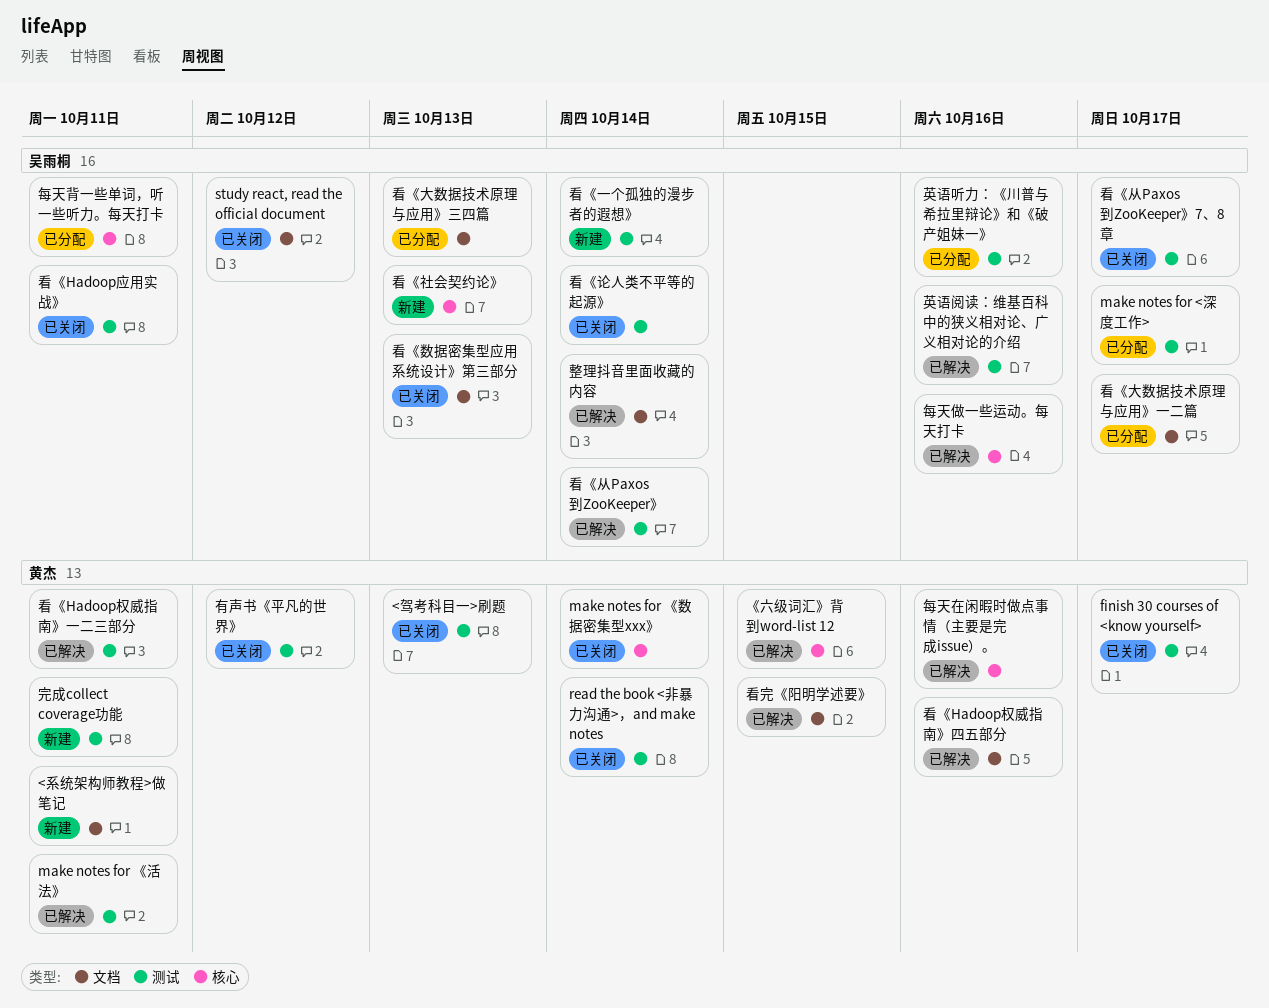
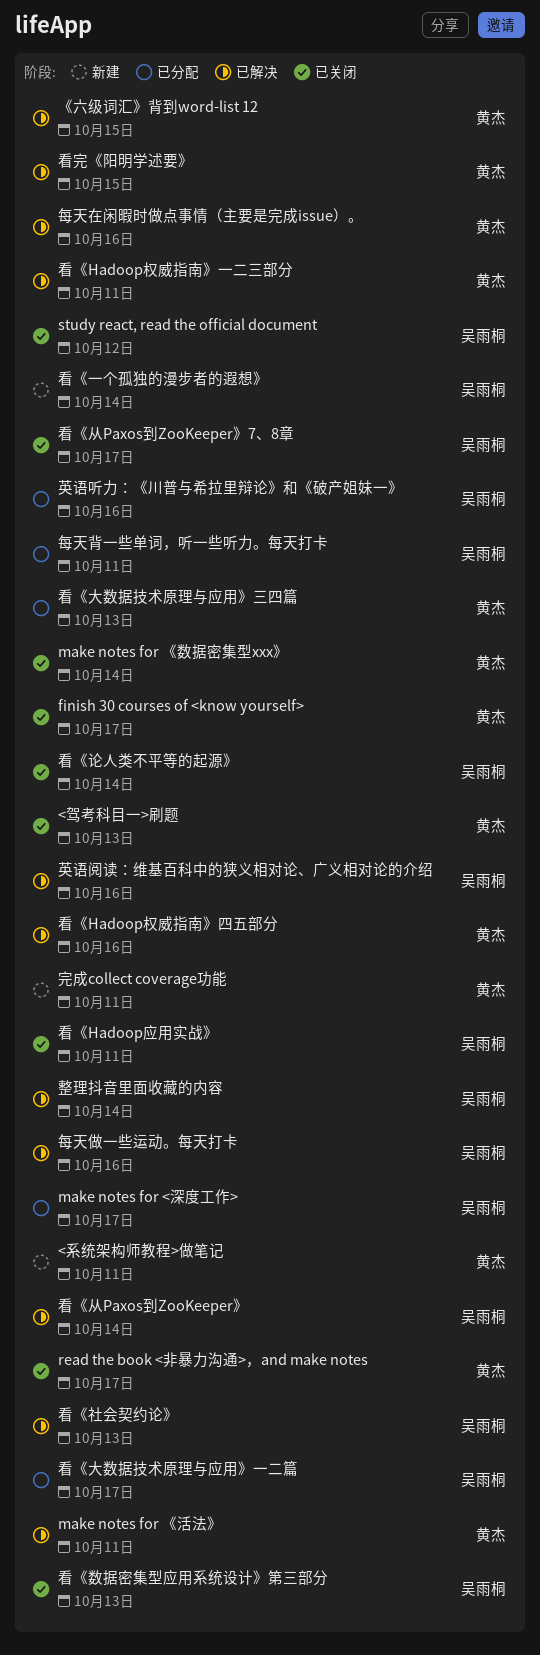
read the book <非暴力沟通>，and make notes, due: Oct 14 -> Oct 17
有声书《平凡的世界》: present -> none
看《大数据技术原理与应用》三四篇, owner: 吴雨桐 -> 黄杰
看《社会契约论》, status: 新建 -> 已解决

